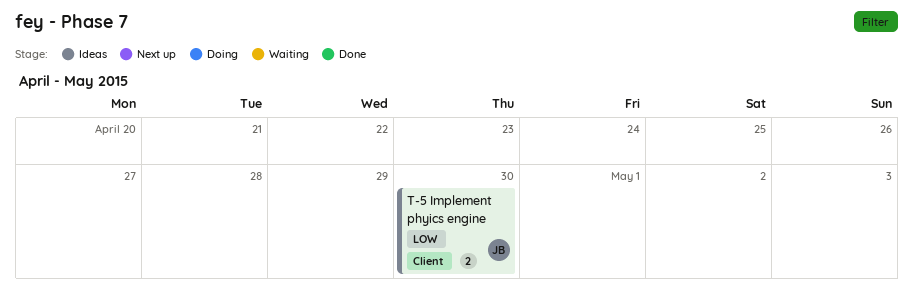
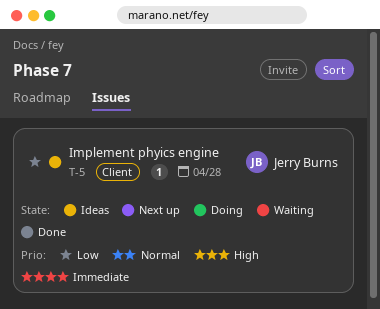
T-5, estimate: 2 -> 1
T-5, due: Apr 30 -> Apr 28

